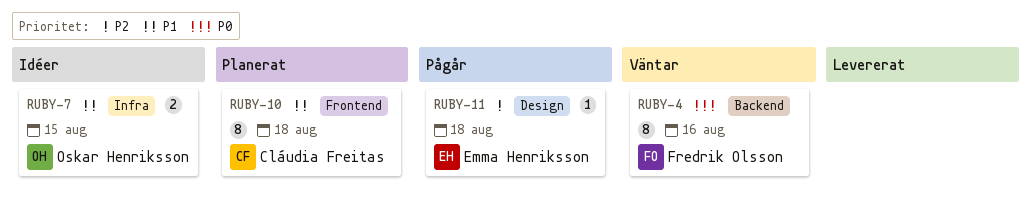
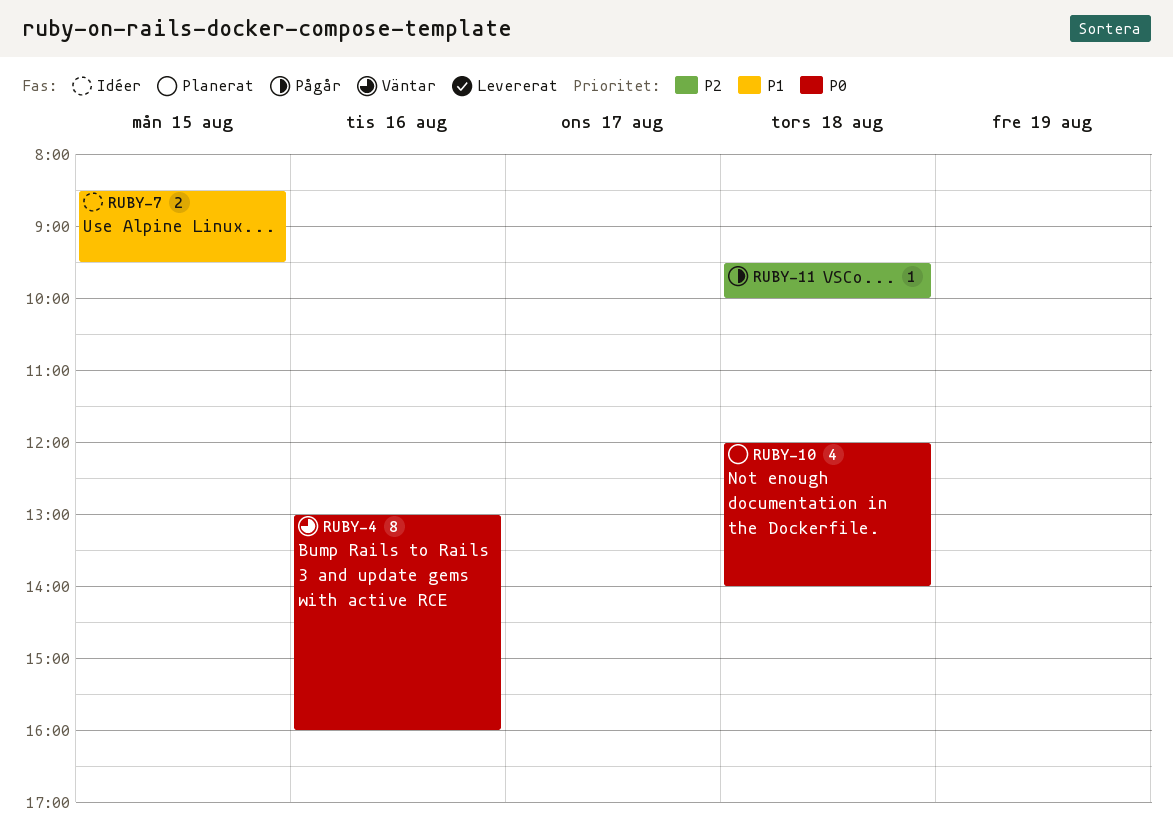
RUBY-10, priority: P1 -> P0
RUBY-10, estimate: 8 -> 4

